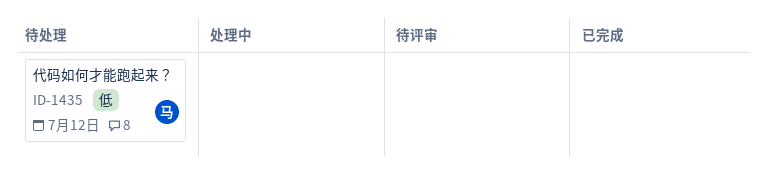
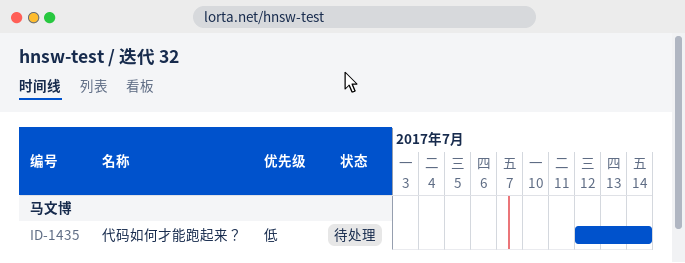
ID-1435, due: Jul 12 -> Jul 14

